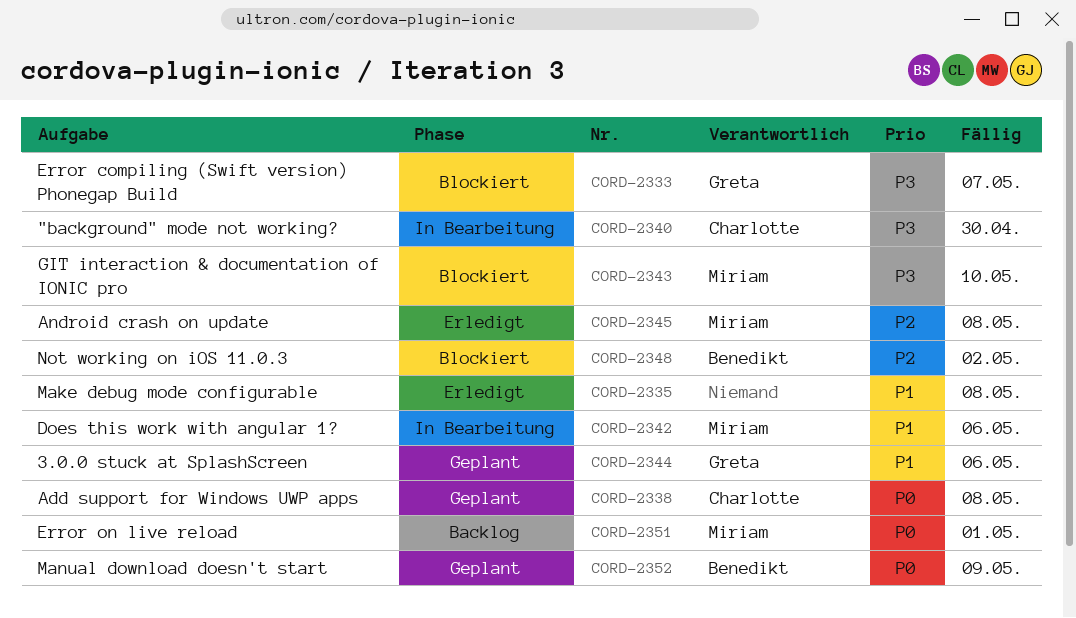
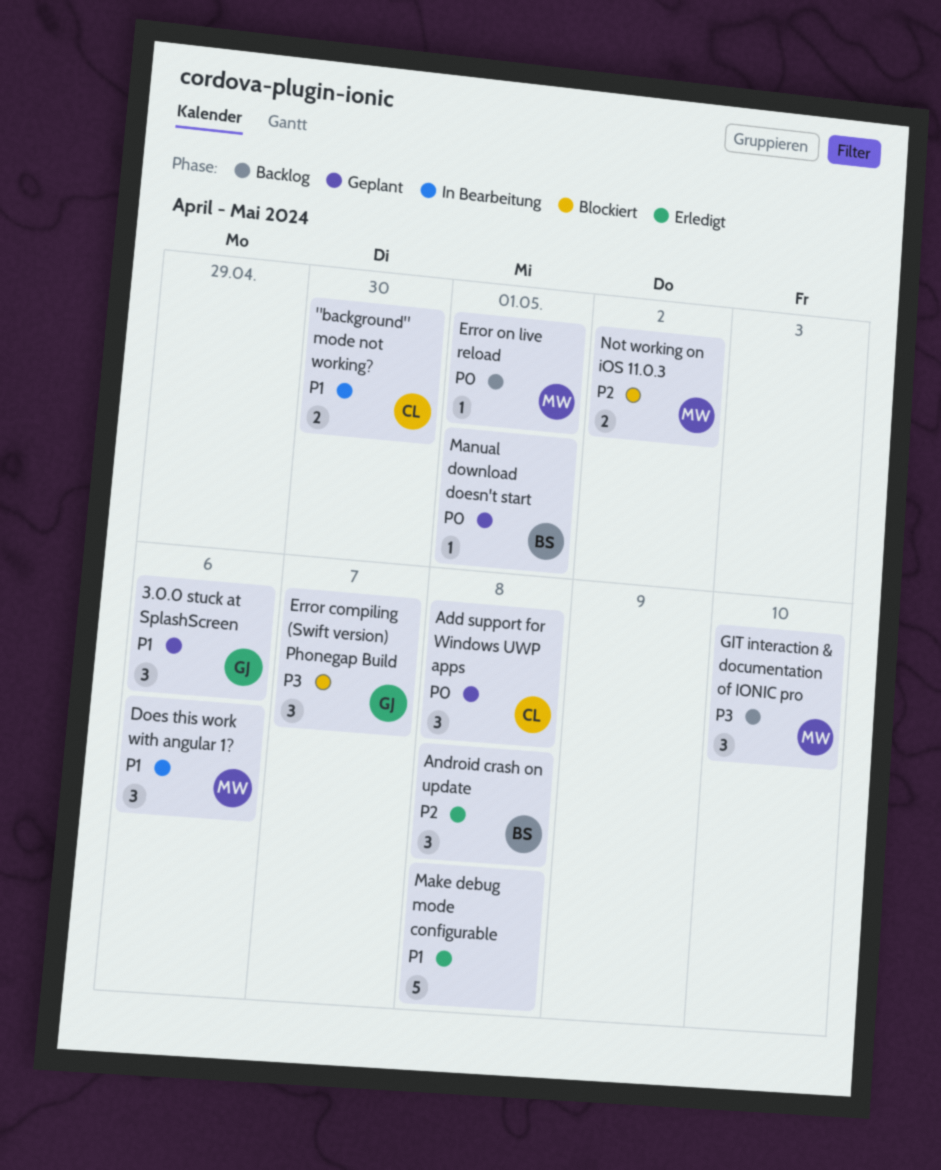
"background" mode not working?, priority: P3 -> P1
Android crash on update, owner: Miriam -> Benedikt
GIT interaction & documentation of IONIC pro, status: Blockiert -> Backlog
Manual download doesn't start, due: May 9 -> May 1
Not working on iOS 11.0.3, owner: Benedikt -> Miriam

